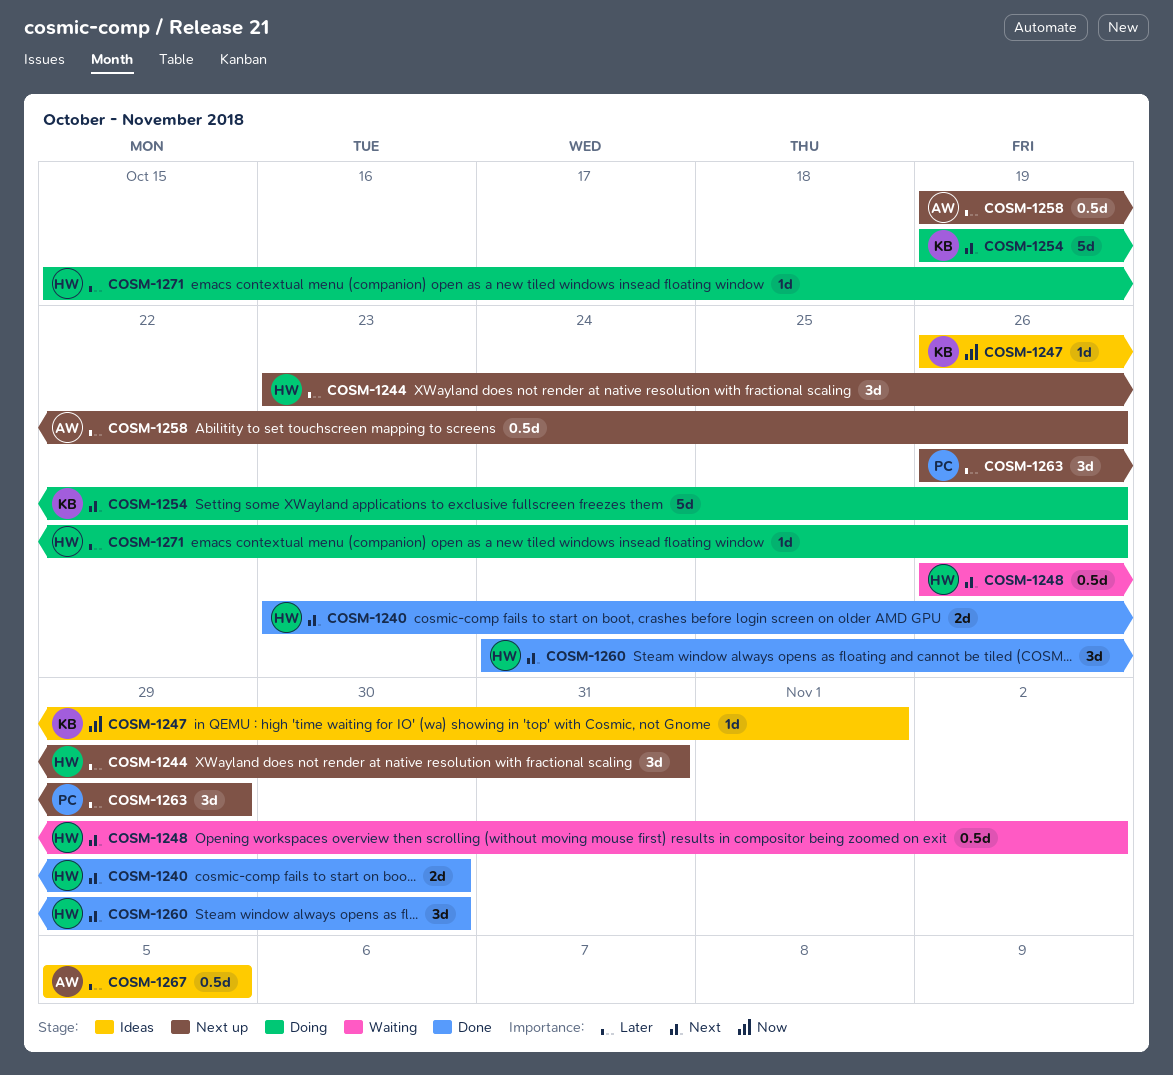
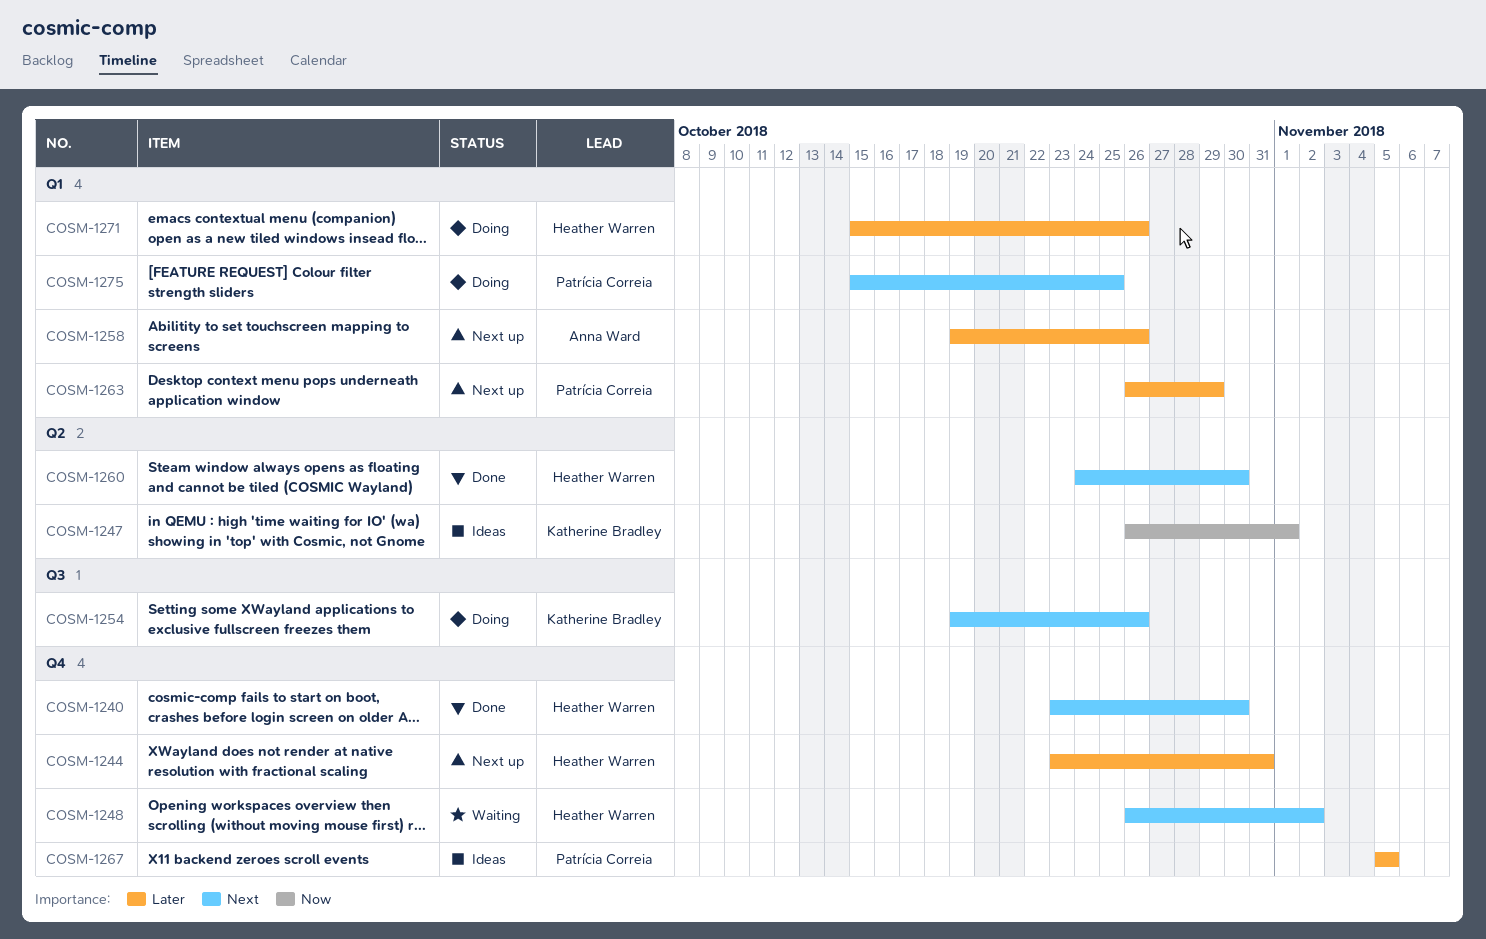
COSM-1267, owner: Anna Ward -> Patrícia Correia
COSM-1275: none -> present

